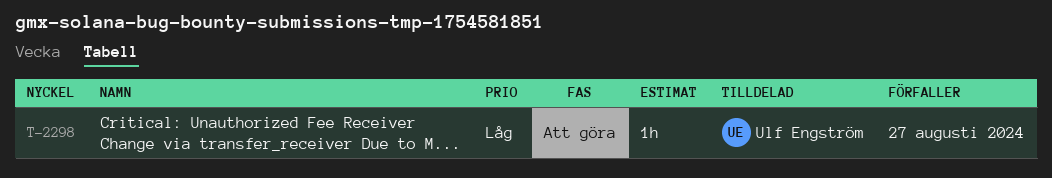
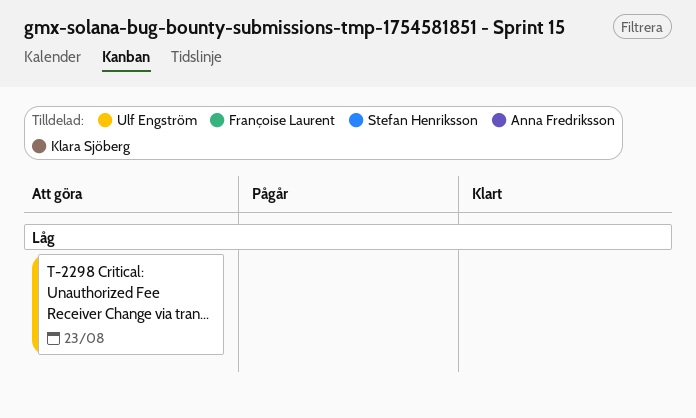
T-2298, due: Aug 27 -> Aug 23

